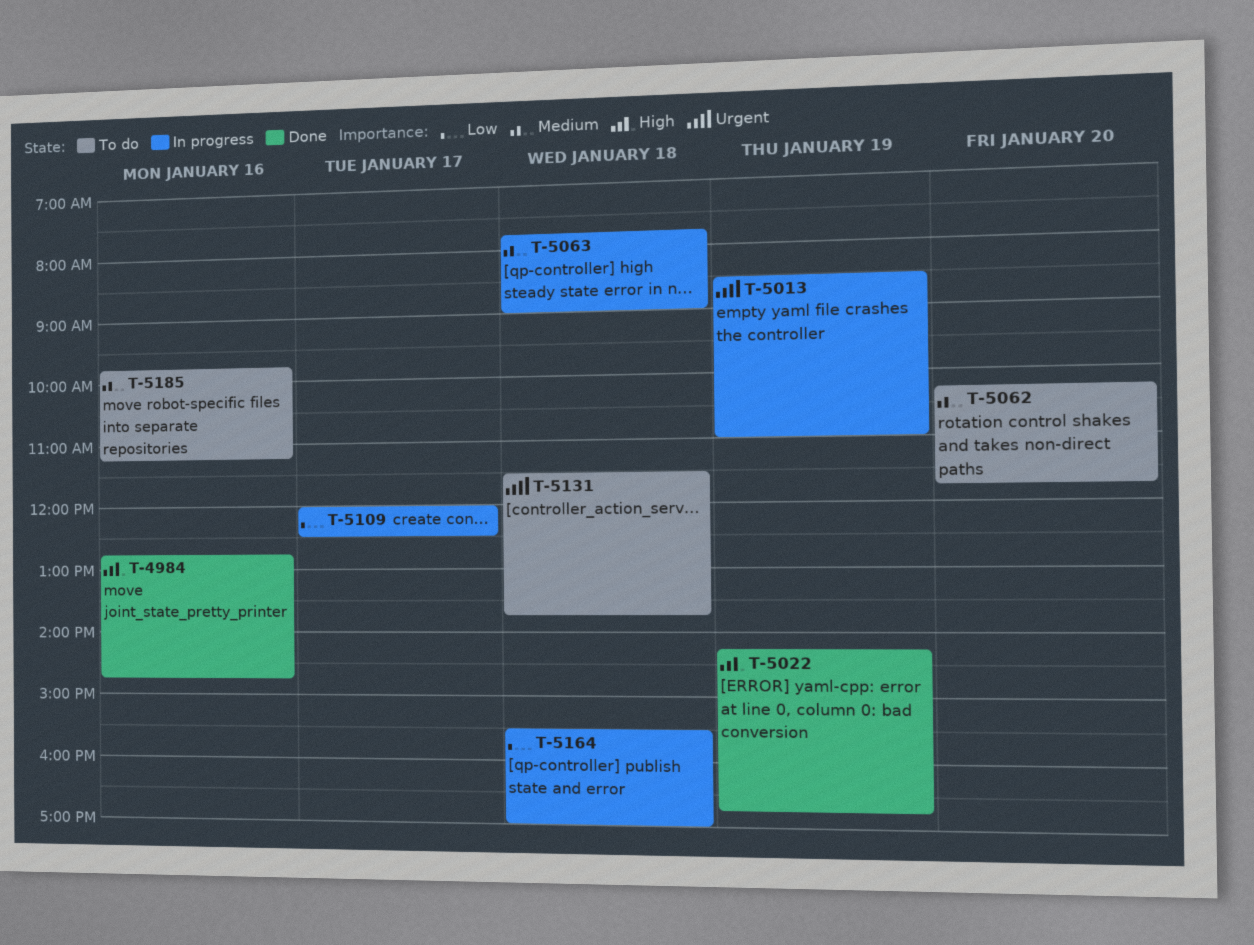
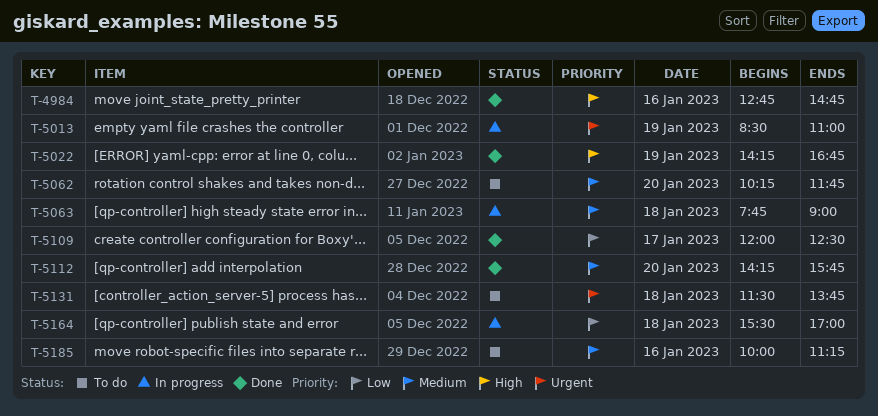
T-5109, status: In progress -> Done
T-5112: none -> present
T-5185, begins: 09:45 -> 10:00

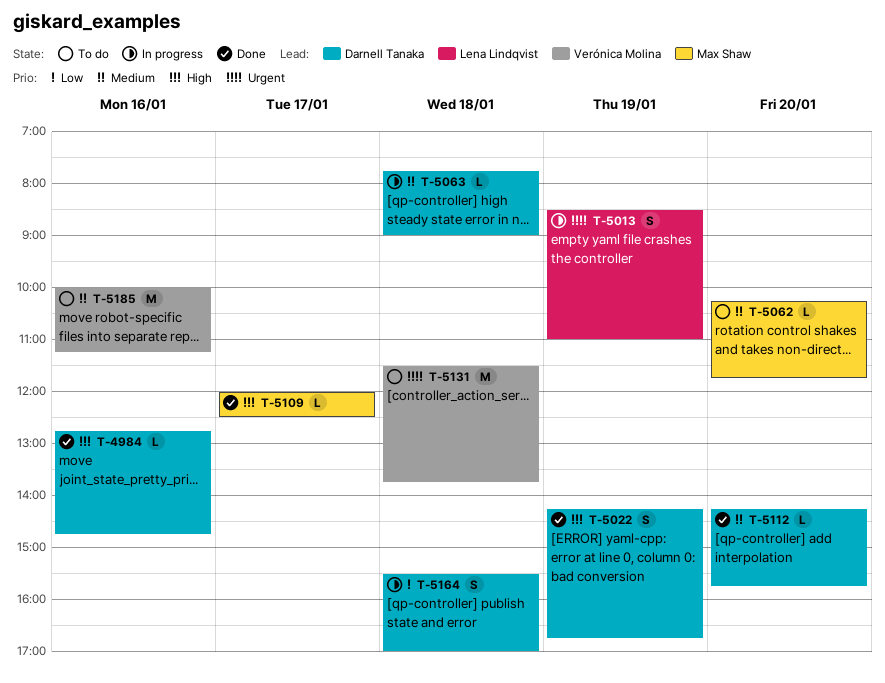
T-5109, priority: Low -> High

